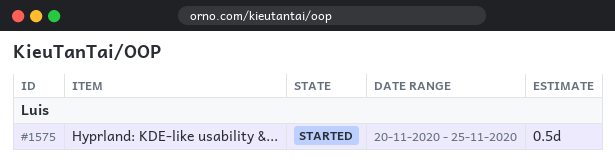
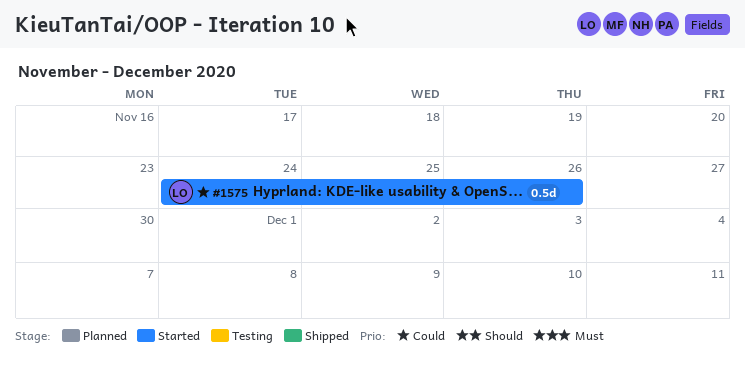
#1575, start: Nov 20 -> Nov 24
#1575, due: Nov 25 -> Nov 26

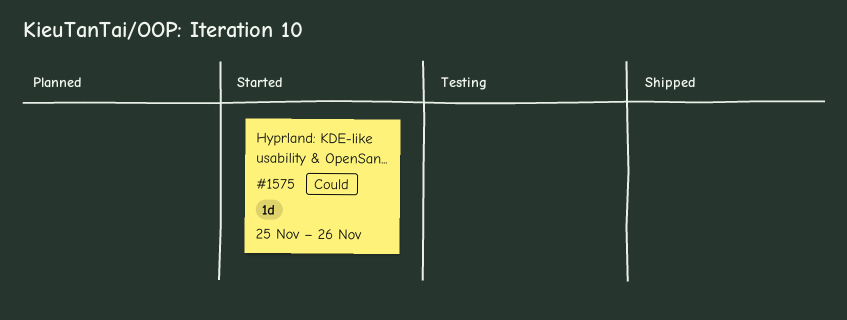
#1575, estimate: 0.5d -> 1d
#1575, start: Nov 24 -> Nov 25

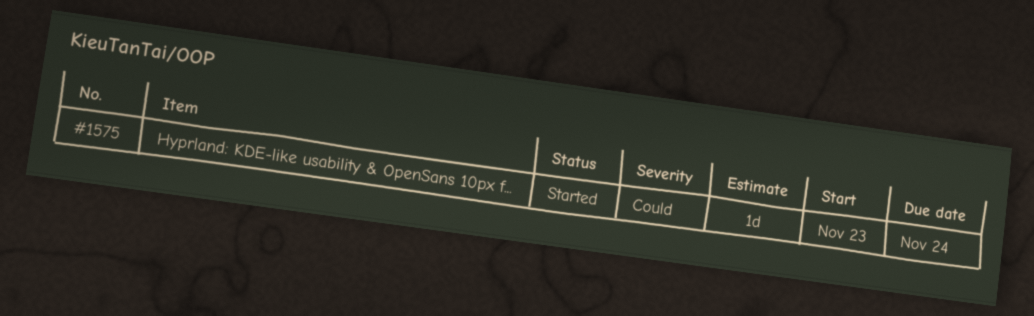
#1575, start: Nov 25 -> Nov 23
#1575, due: Nov 26 -> Nov 24

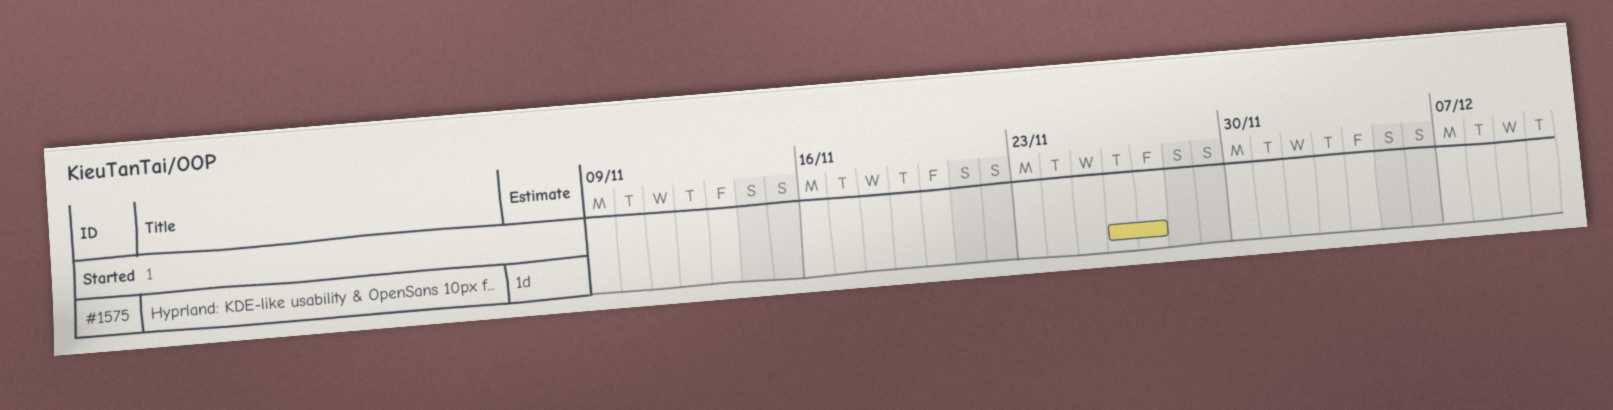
#1575, start: Nov 23 -> Nov 26
#1575, due: Nov 24 -> Nov 27

